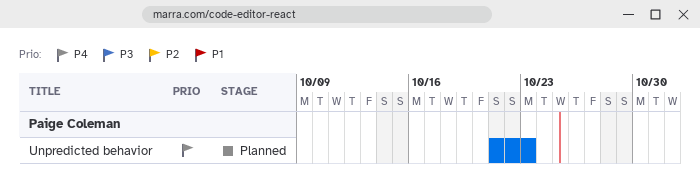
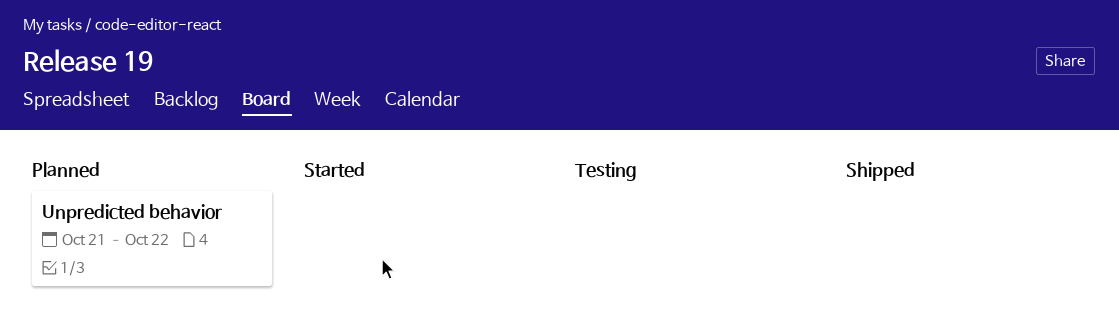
Unpredicted behavior, due: Oct 23 -> Oct 22

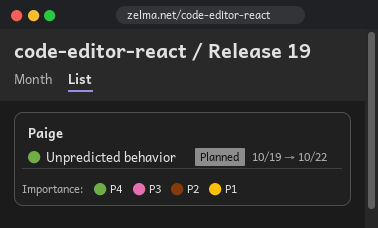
Unpredicted behavior, start: Oct 21 -> Oct 19

